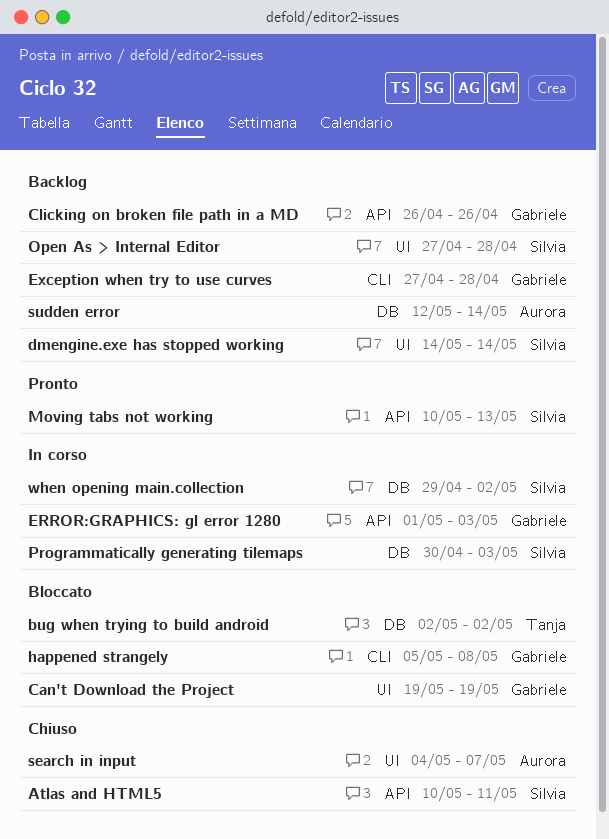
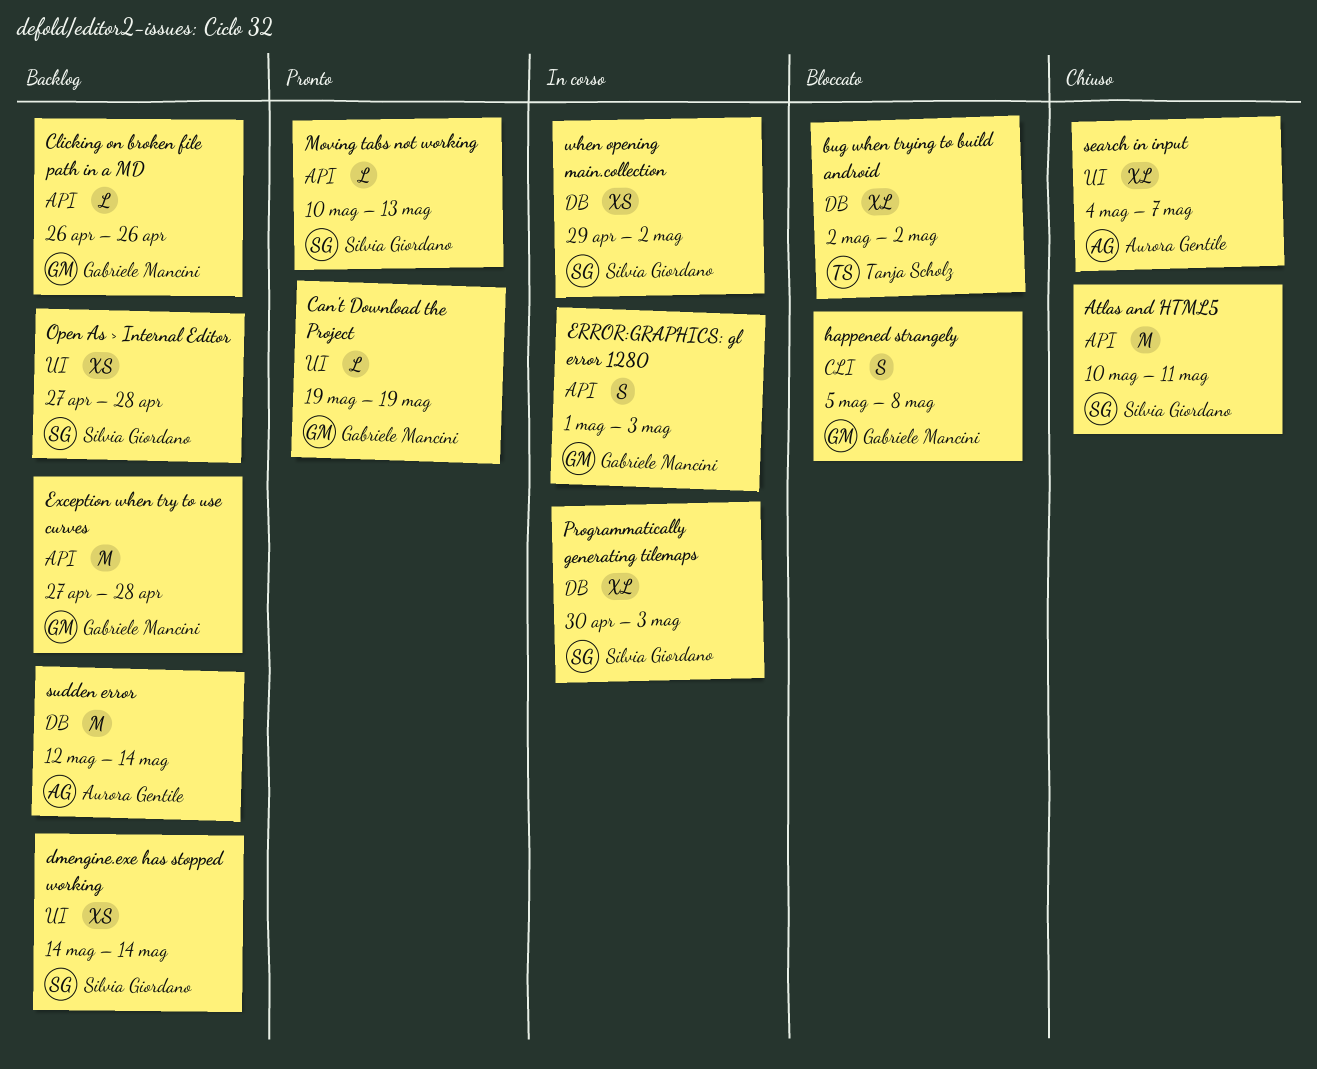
Can't Download the Project, status: Bloccato -> Pronto
Exception when try to use curves, label: CLI -> API

